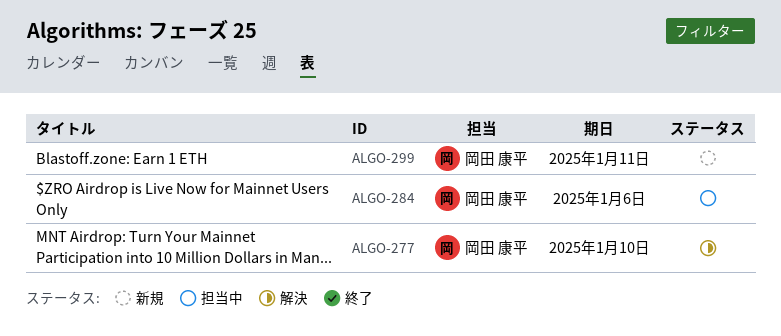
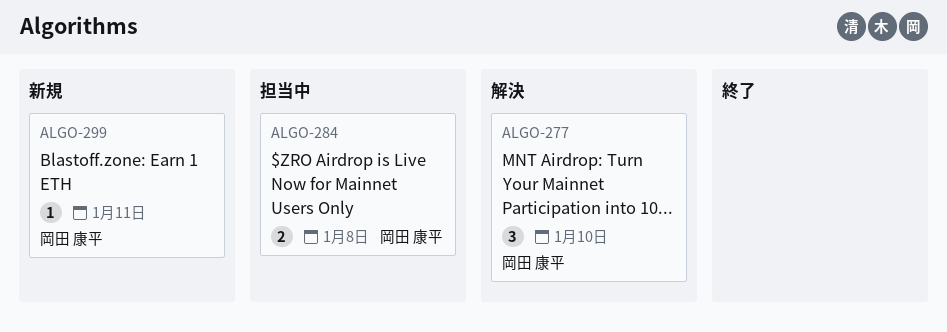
ALGO-284, due: Jan 6 -> Jan 8

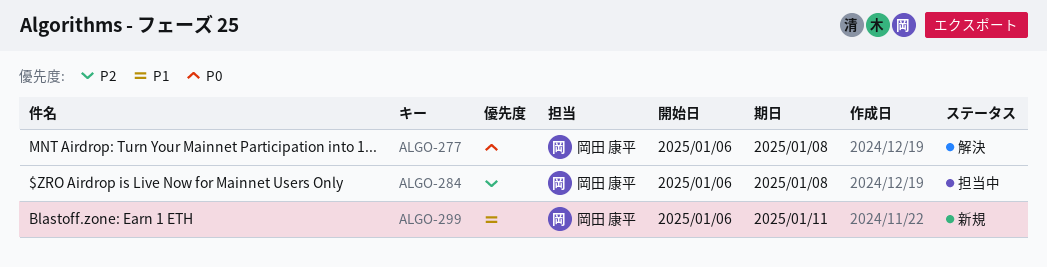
ALGO-277, due: Jan 10 -> Jan 8

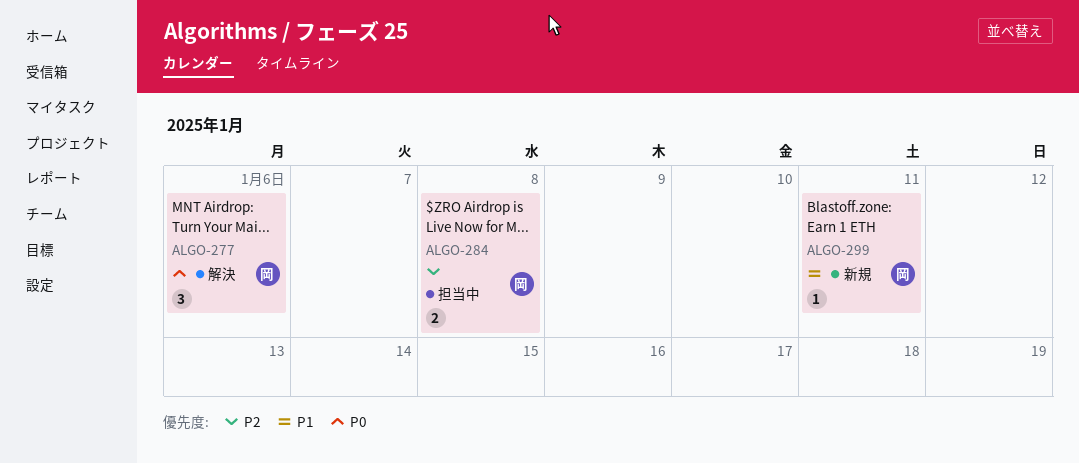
ALGO-277, due: Jan 8 -> Jan 6

